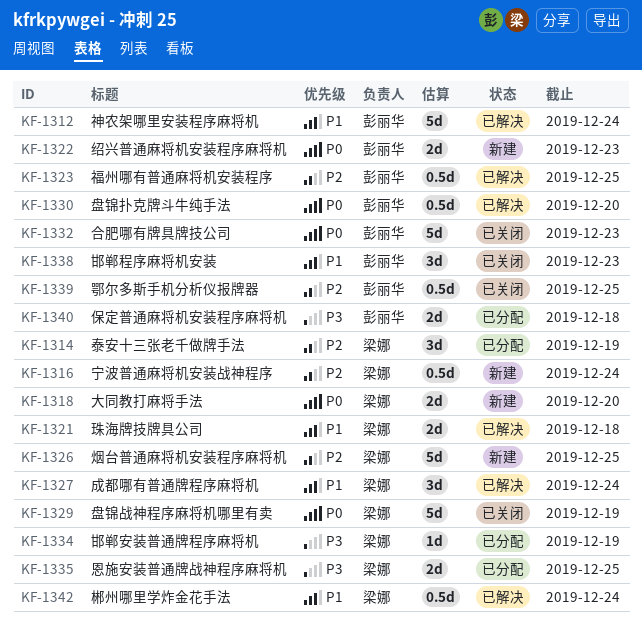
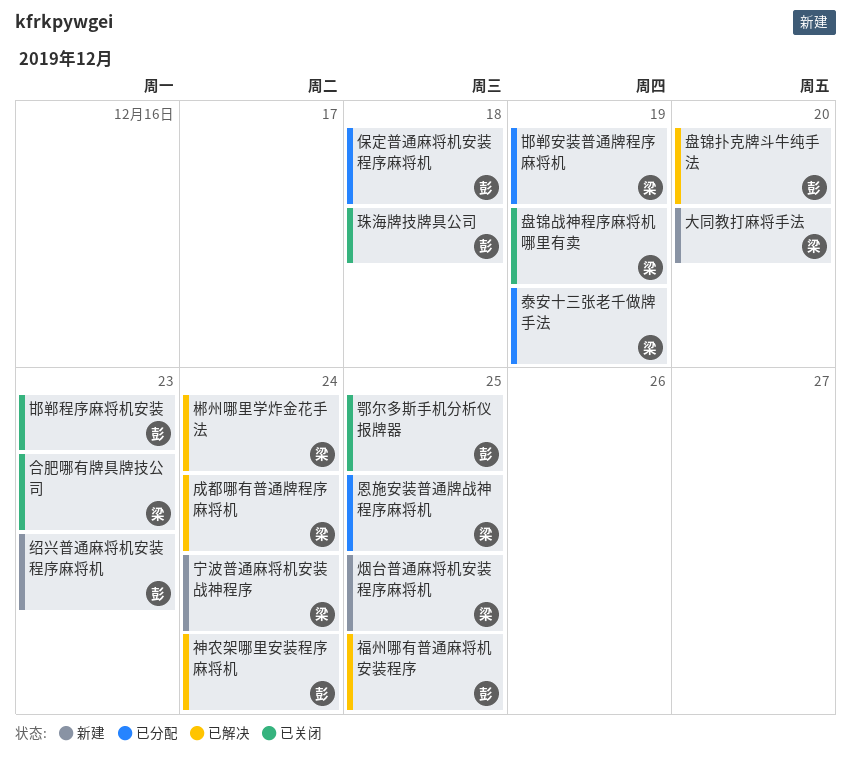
合肥哪有牌具牌技公司, owner: 彭丽华 -> 梁娜
珠海牌技牌具公司, status: 已解决 -> 已关闭
珠海牌技牌具公司, owner: 梁娜 -> 彭丽华

